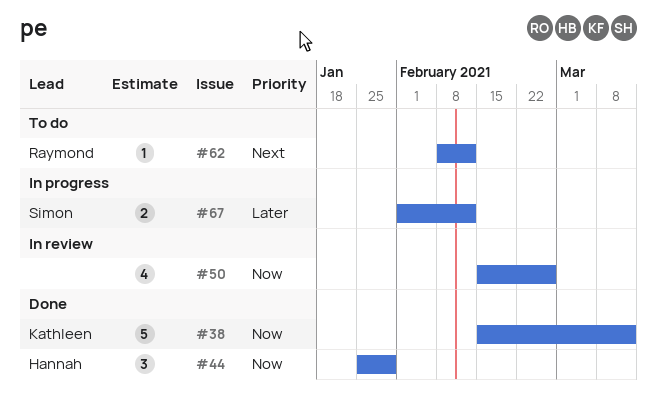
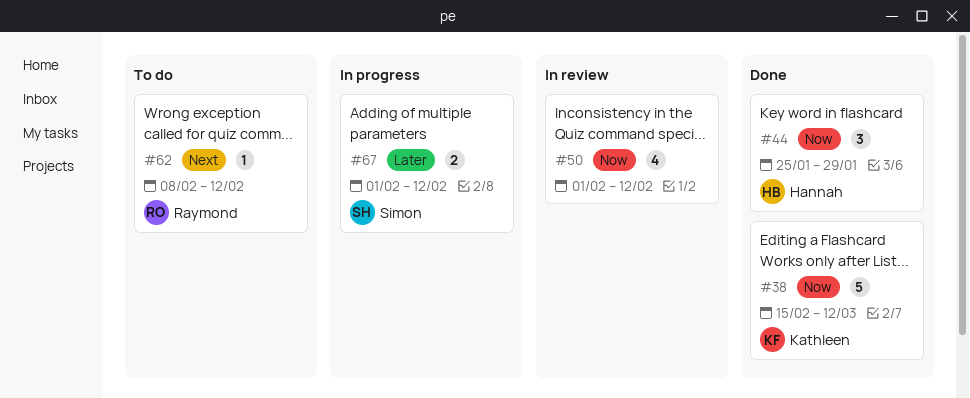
#50, start: Feb 15 -> Feb 1
#50, due: Feb 26 -> Feb 12

